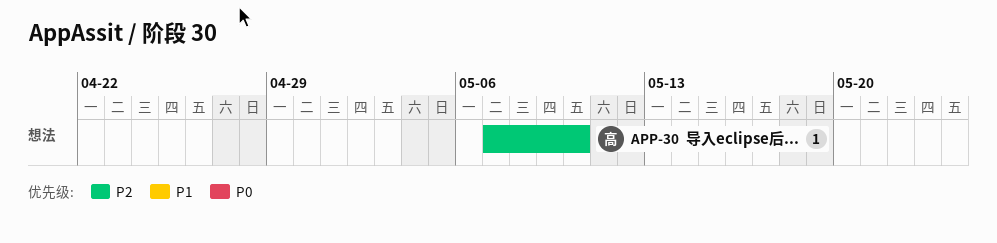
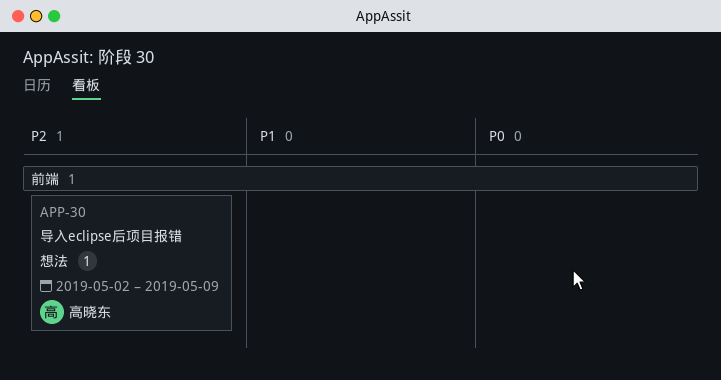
APP-30, start: May 7 -> May 2
APP-30, due: May 10 -> May 9

